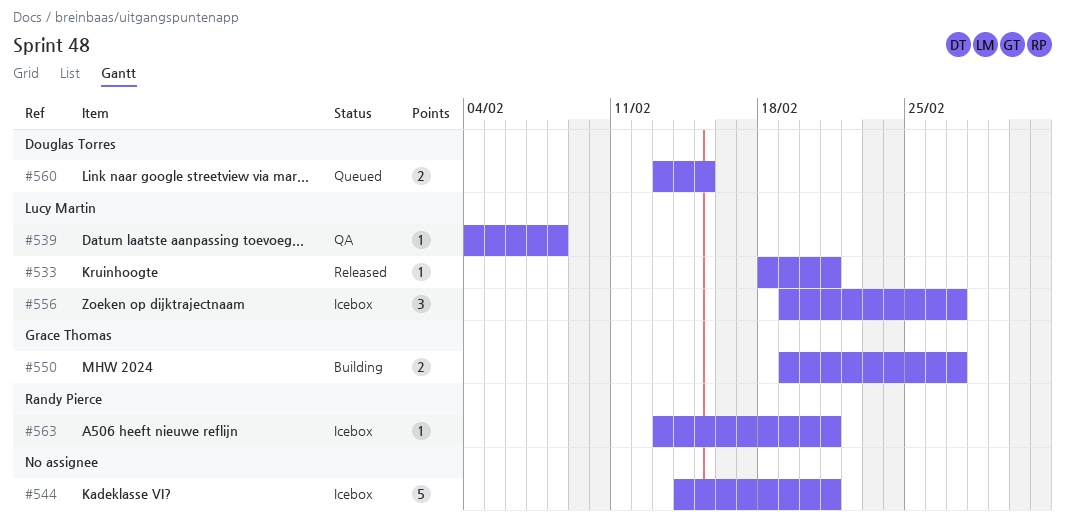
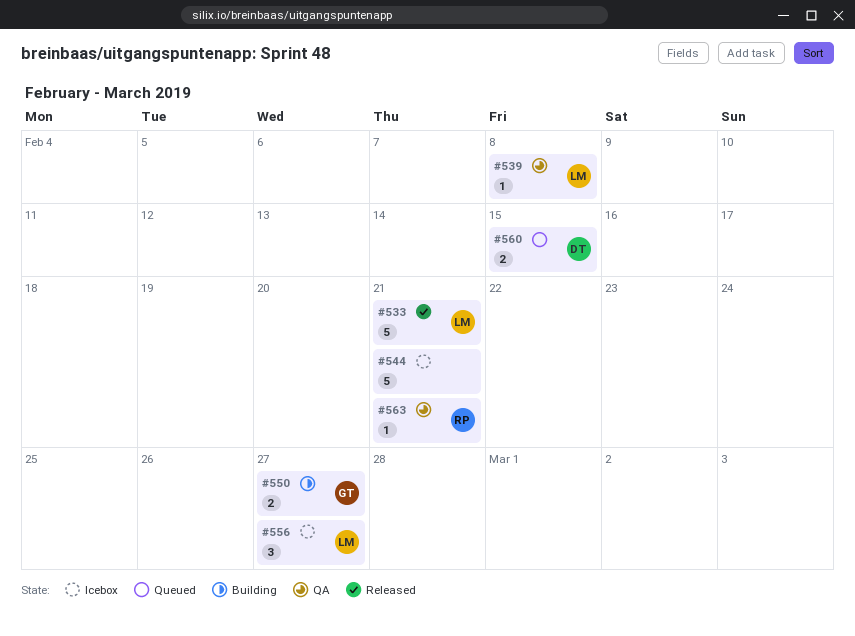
#533, estimate: 1 -> 5
#563, status: Icebox -> QA

